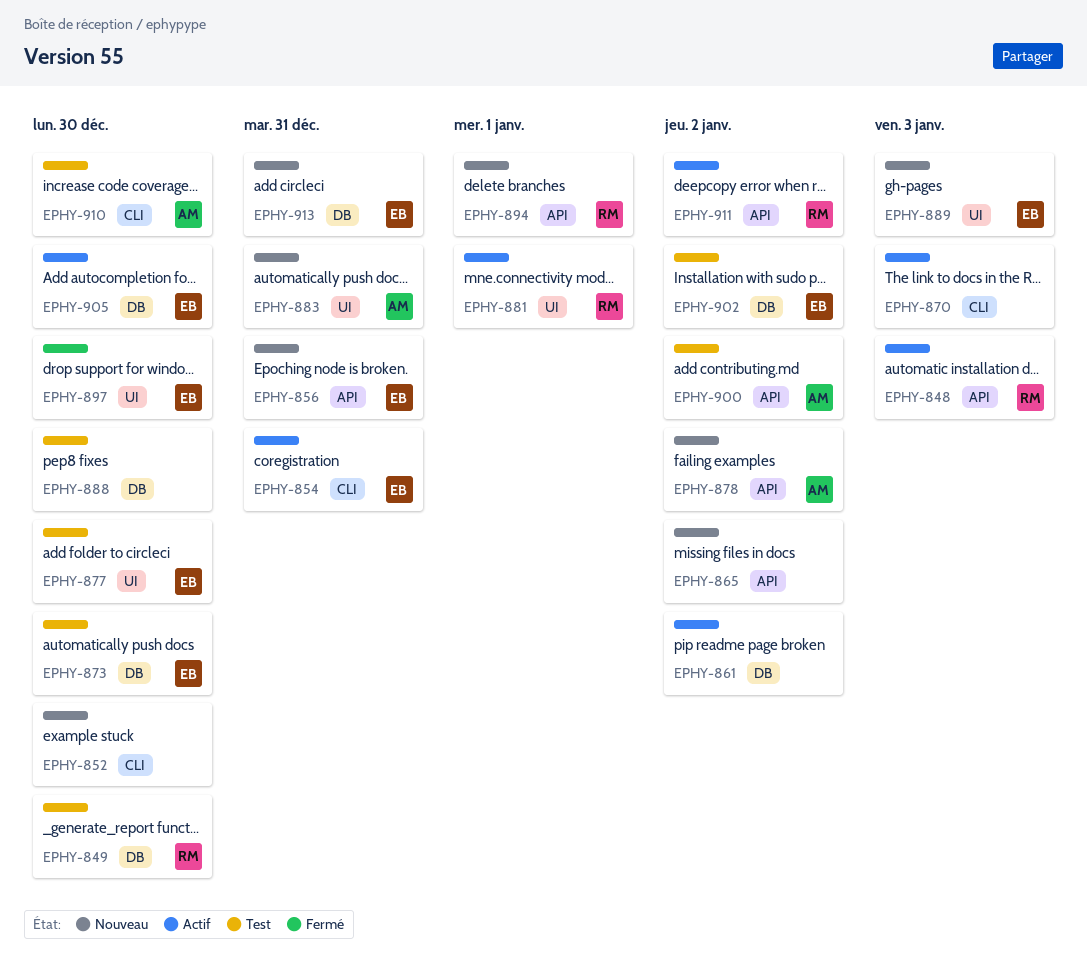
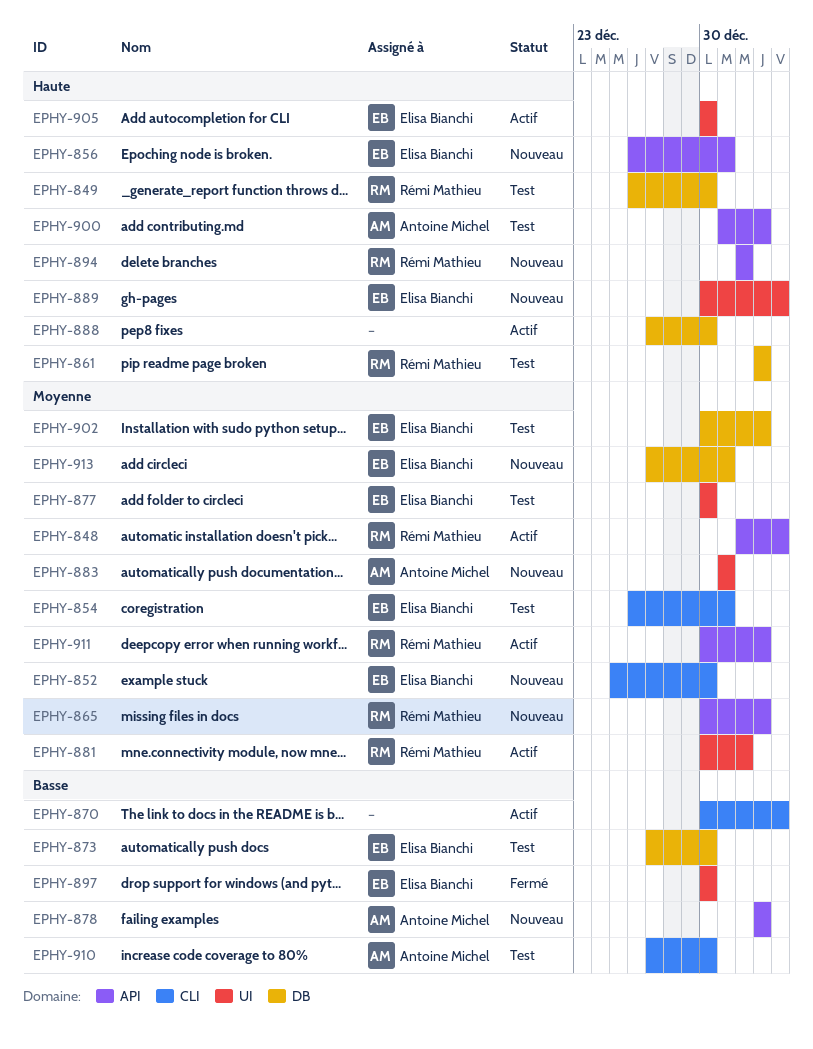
EPHY-852, owner: none -> Elisa Bianchi
EPHY-854, status: Actif -> Test
EPHY-861, status: Actif -> Test
EPHY-861, owner: none -> Rémi Mathieu
EPHY-865, owner: none -> Rémi Mathieu
EPHY-888, status: Test -> Actif
EPHY-905, label: DB -> UI

